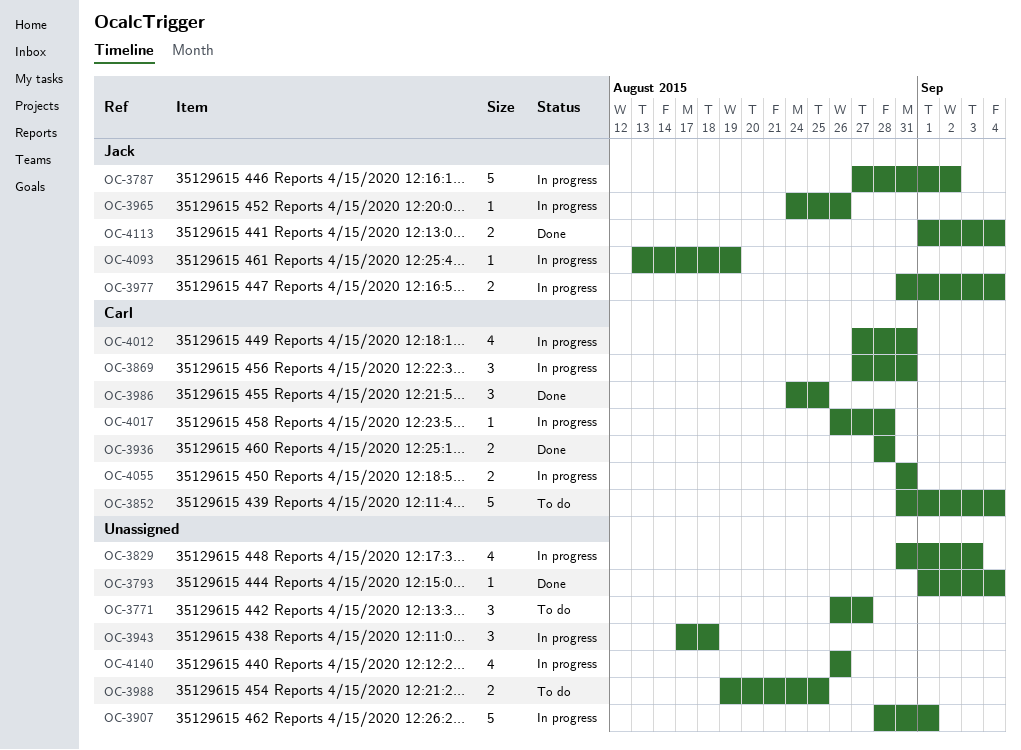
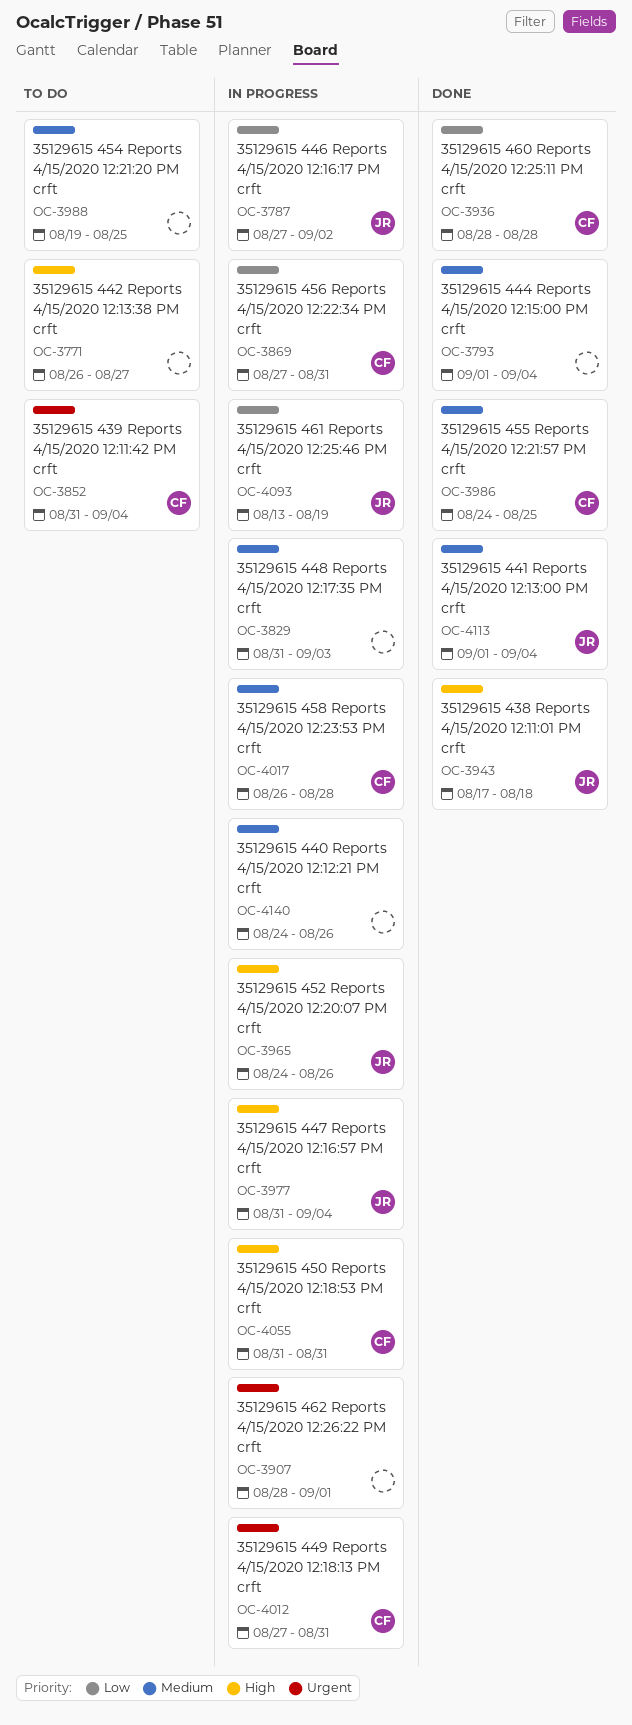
OC-3943, status: In progress -> Done
OC-3943, owner: none -> Jack
OC-4140, start: Aug 26 -> Aug 24

